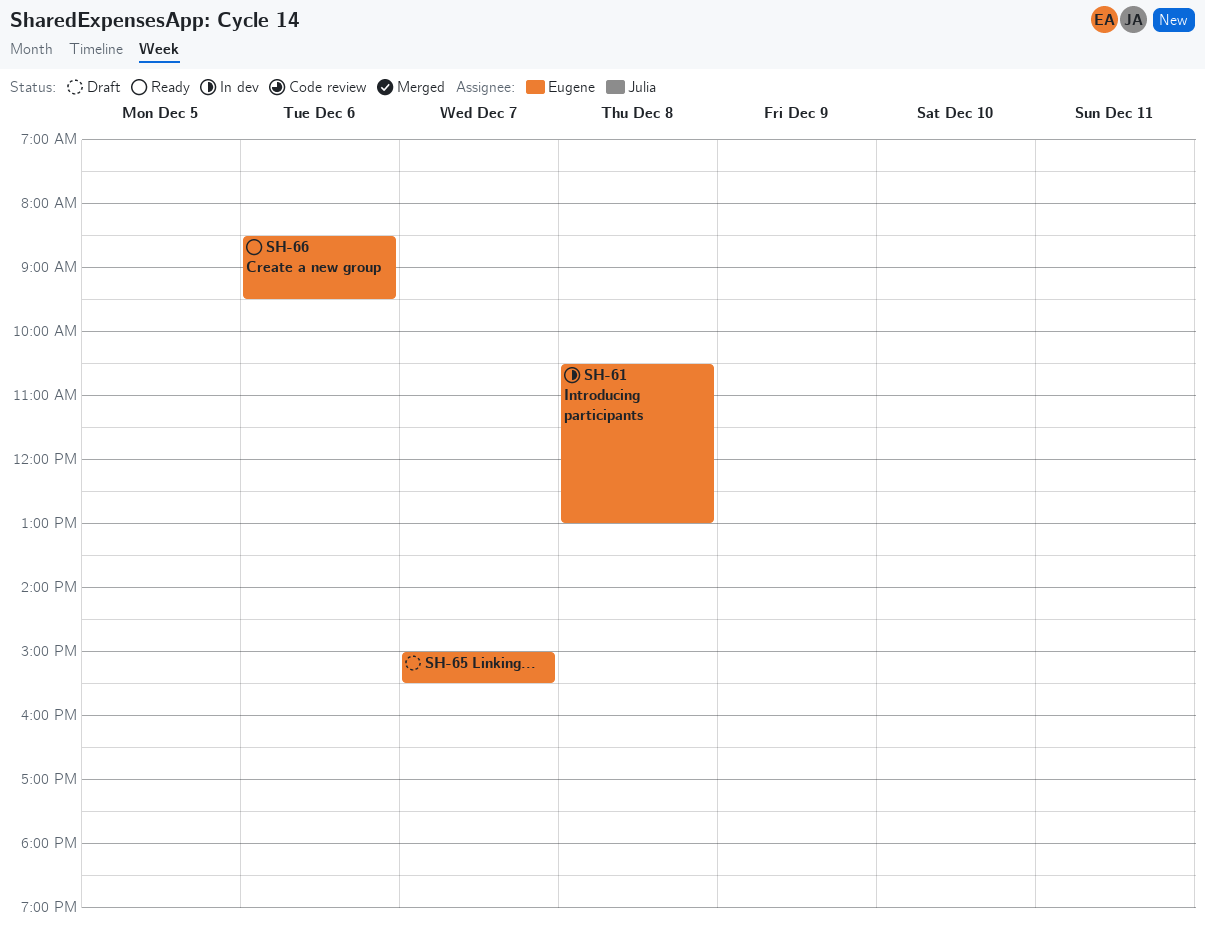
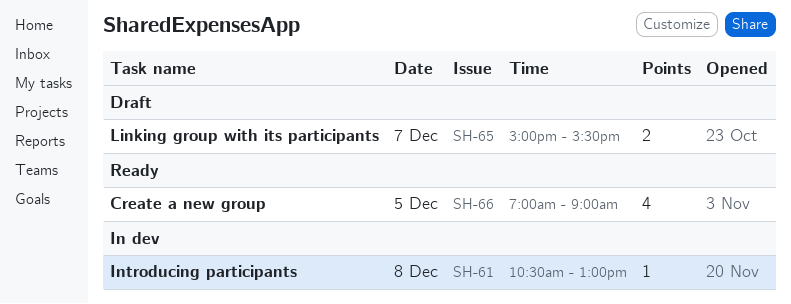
SH-66, day: Dec 6 -> Dec 5
SH-66, begins: 08:30 -> 07:00
SH-66, ends: 09:30 -> 09:00

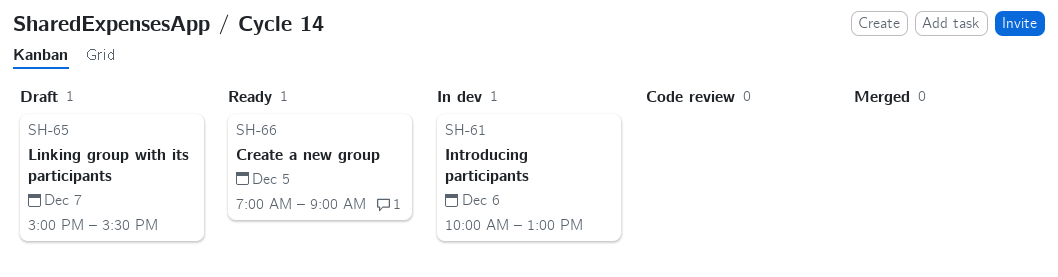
SH-61, day: Dec 8 -> Dec 6
SH-61, begins: 10:30 -> 10:00

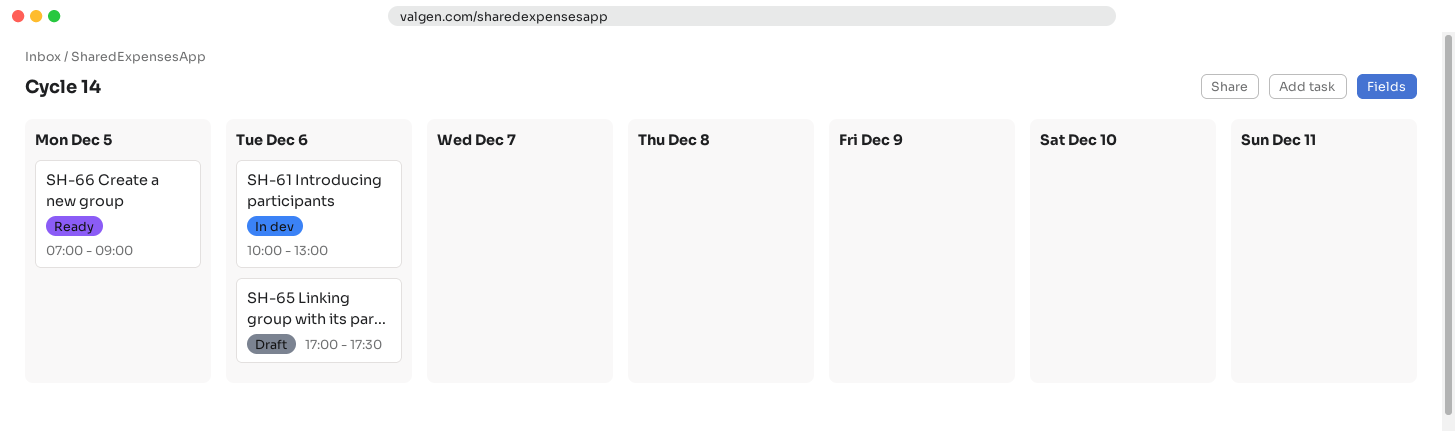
SH-65, day: Dec 7 -> Dec 6
SH-65, begins: 15:00 -> 17:00
SH-65, ends: 15:30 -> 17:30

